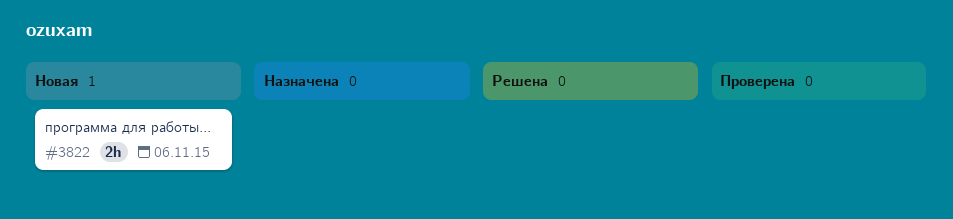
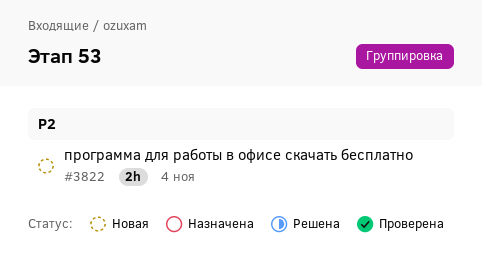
#3822, due: Nov 6 -> Nov 4

